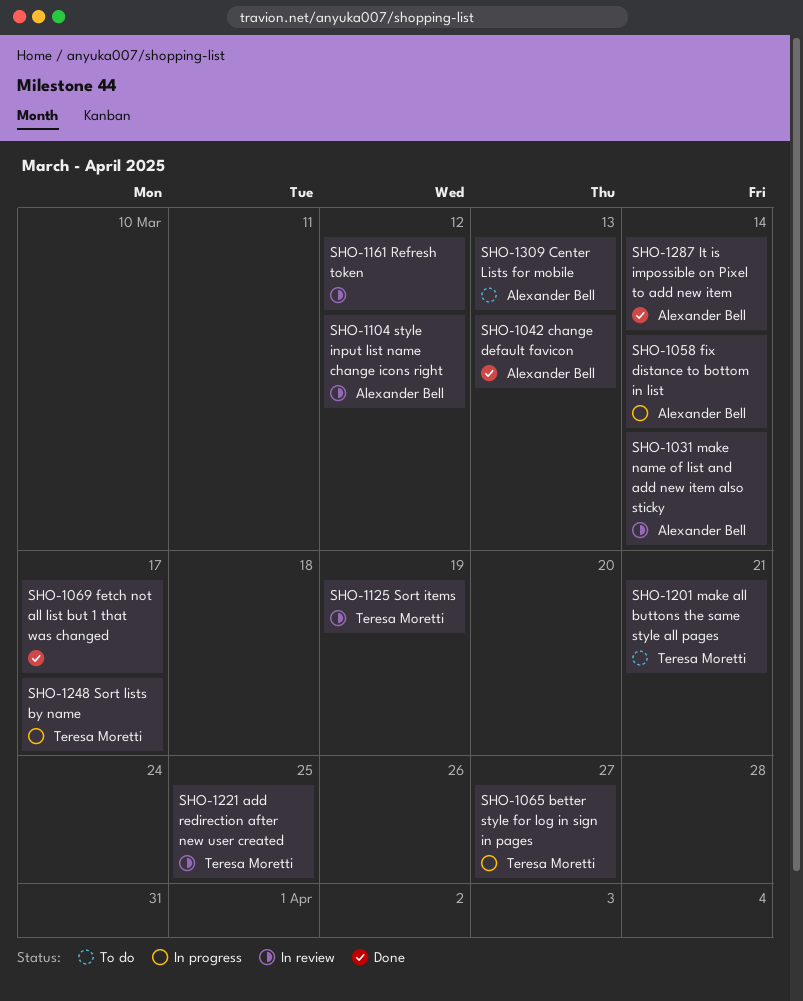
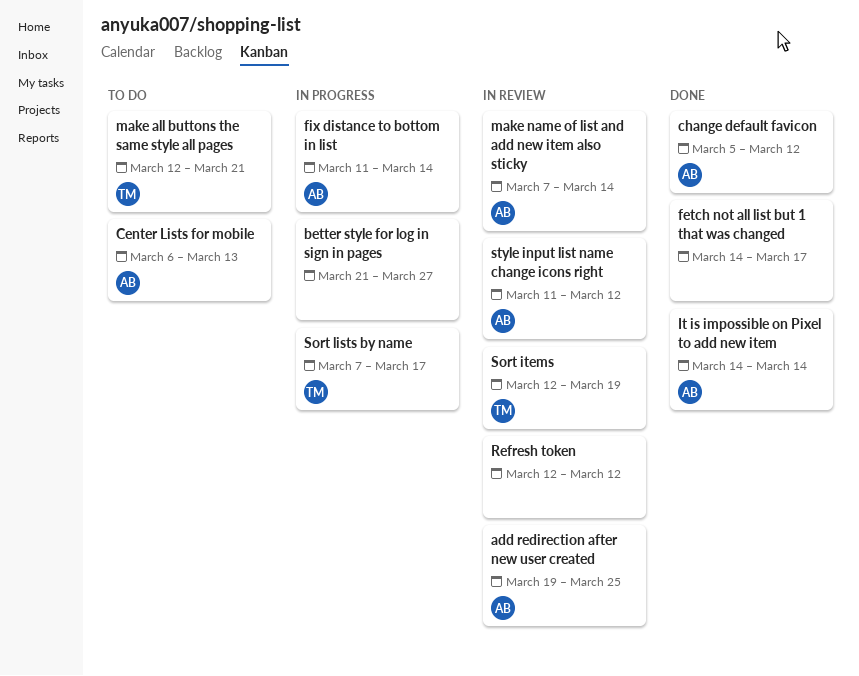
add redirection after new user created, owner: Teresa Moretti -> Alexander Bell
better style for log in sign in pages, owner: Teresa Moretti -> none
change default favicon, due: Mar 13 -> Mar 12

